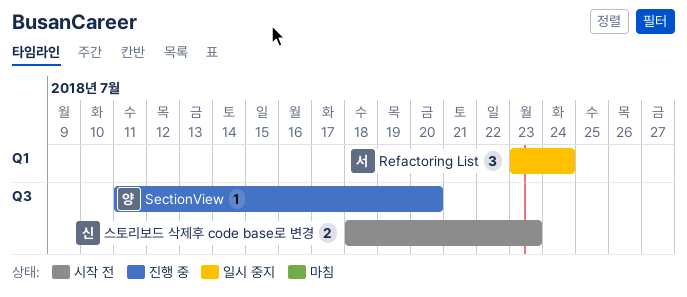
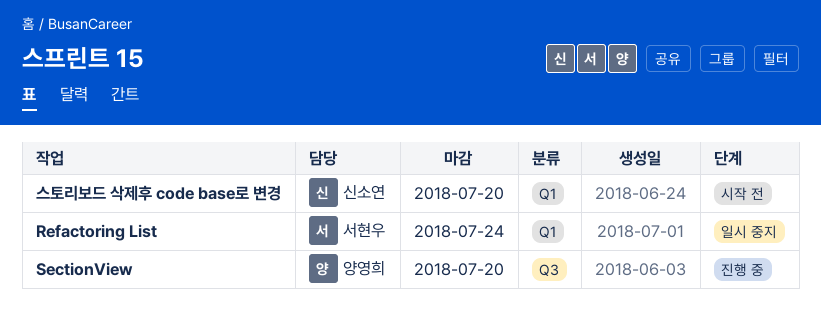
스토리보드 삭제후 code base로 변경, label: Q3 -> Q1
스토리보드 삭제후 code base로 변경, due: Jul 23 -> Jul 20

